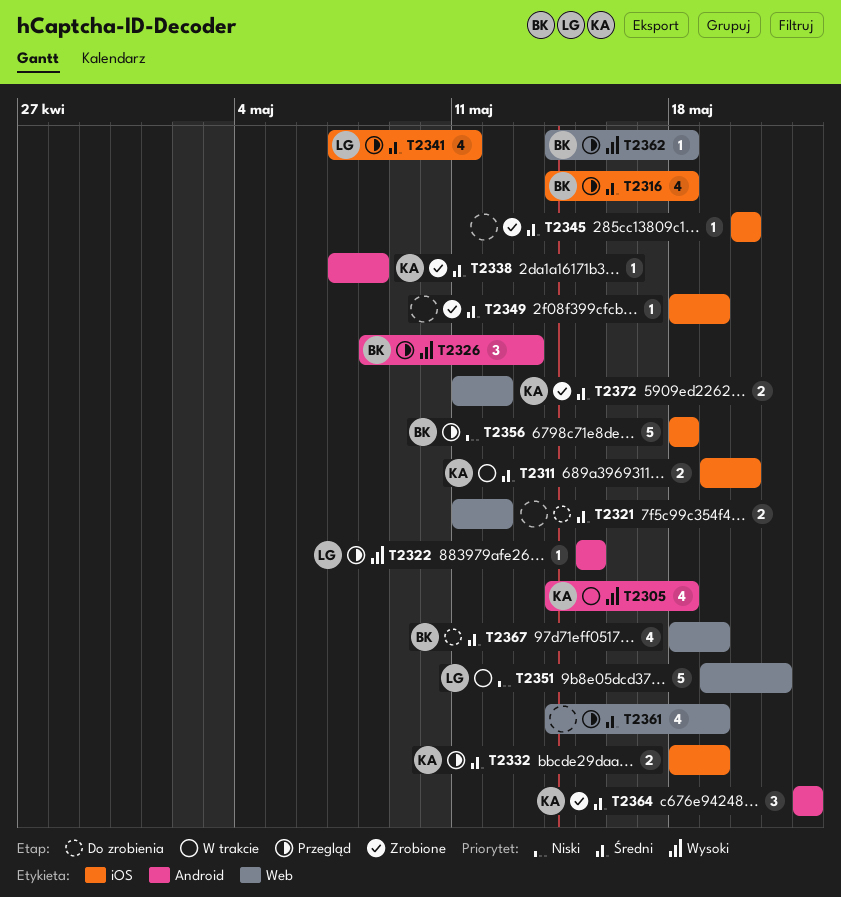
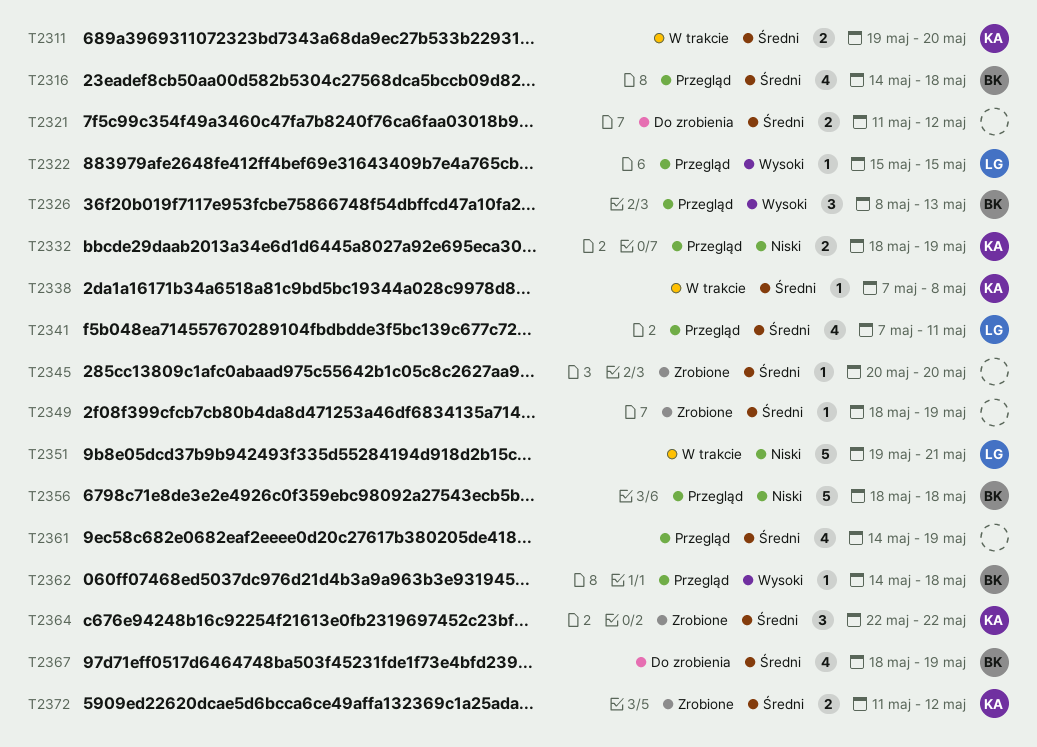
T2305: present -> none
T2332, priority: Średni -> Niski
T2338, status: Zrobione -> W trakcie

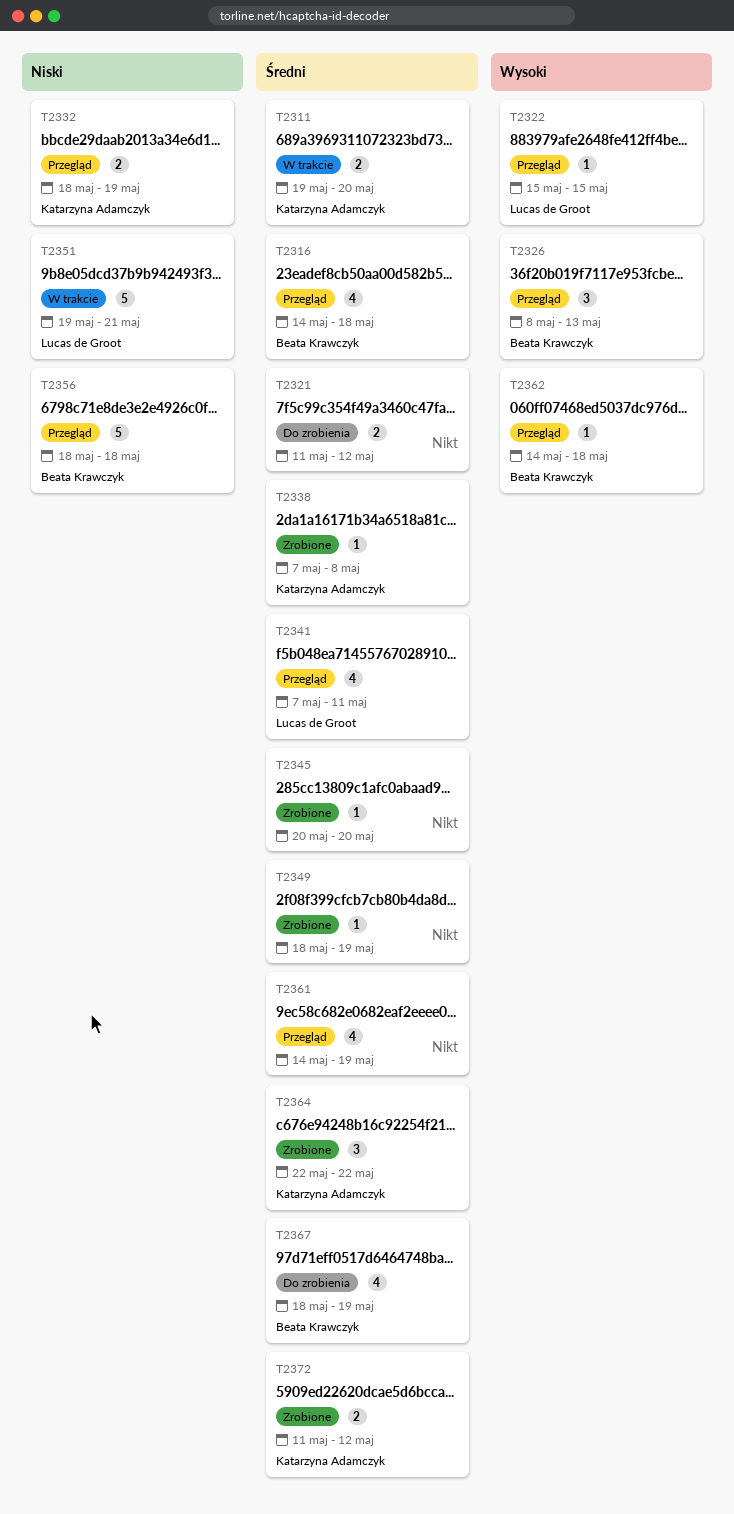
T2338, status: W trakcie -> Zrobione

